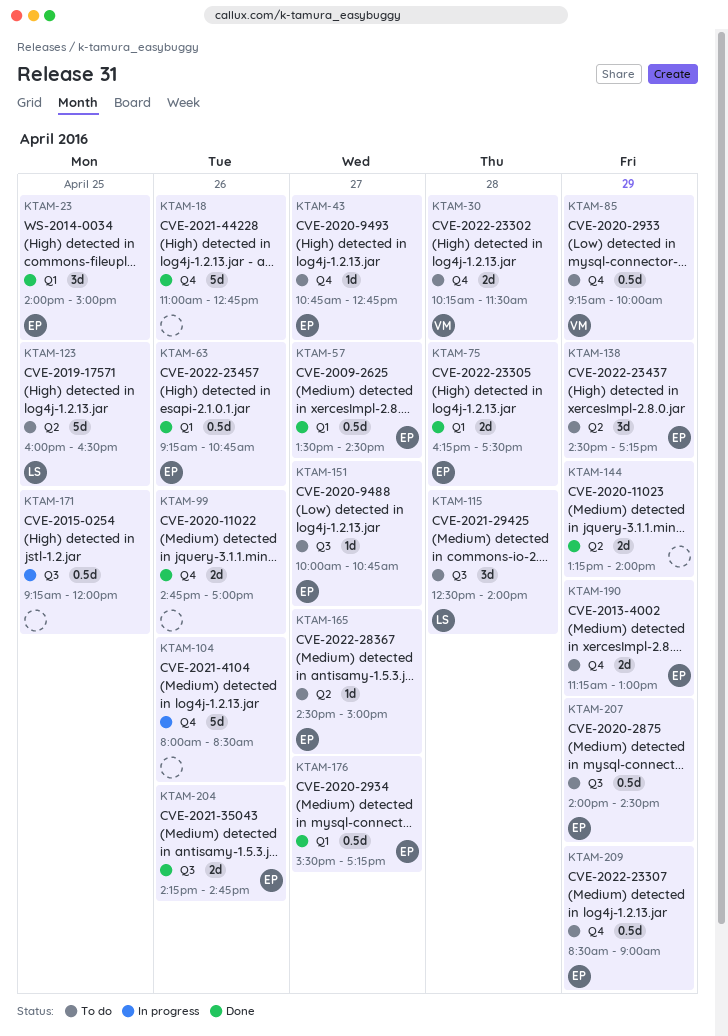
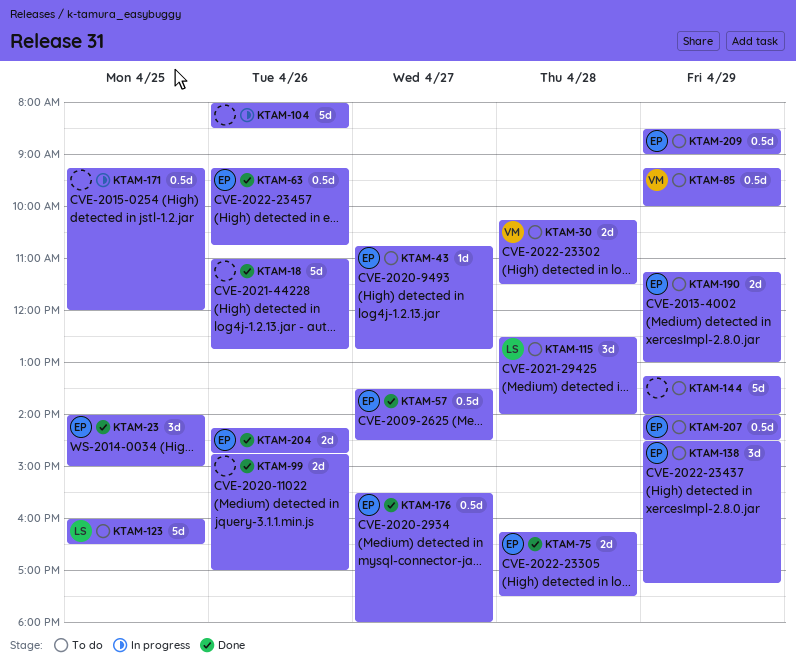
KTAM-144, status: Done -> To do
KTAM-144, estimate: 2d -> 5d
KTAM-151: present -> none
KTAM-165: present -> none
KTAM-176, ends: 17:15 -> 18:00

